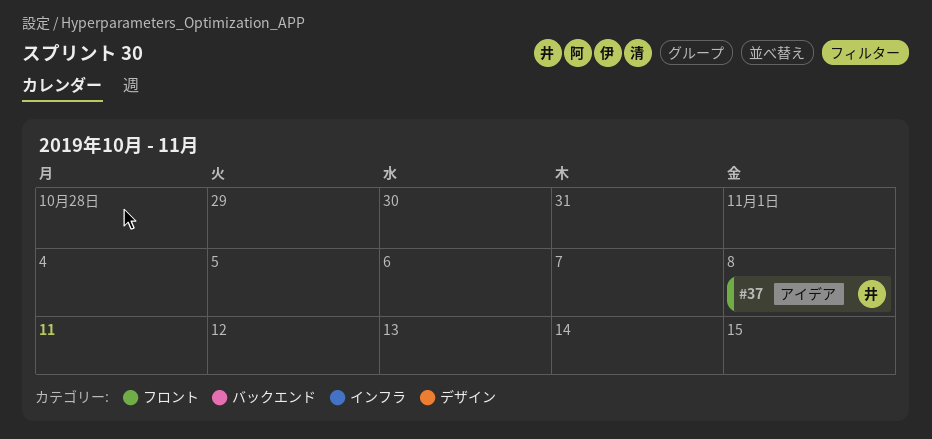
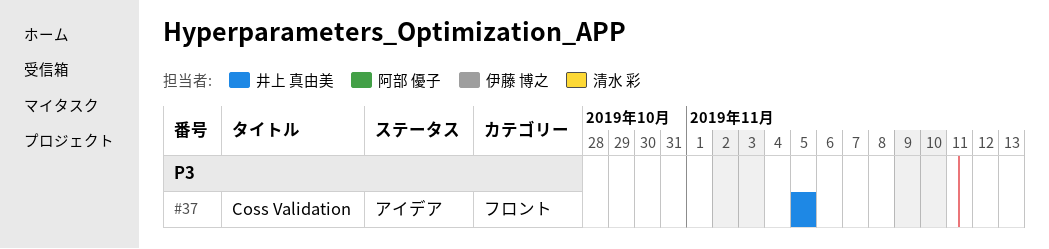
#37, due: Nov 8 -> Nov 5

